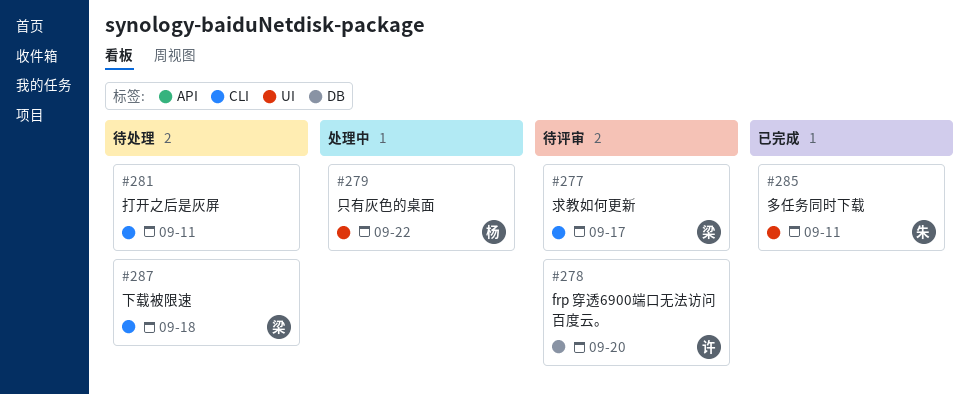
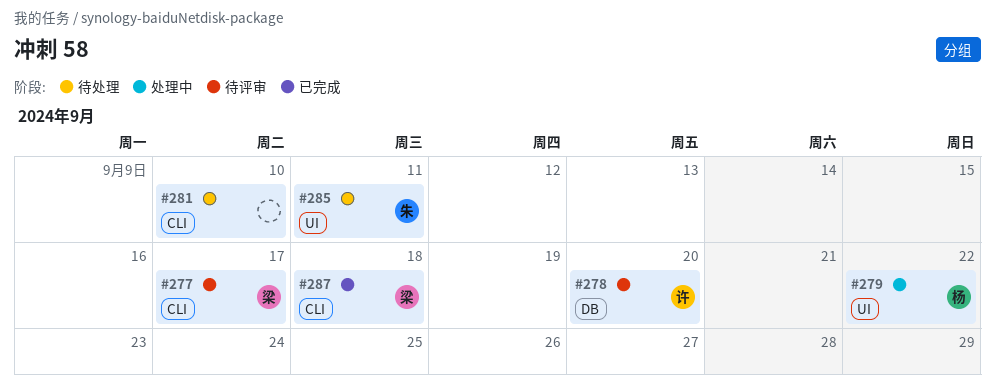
#281, due: Sep 11 -> Sep 10
#285, status: 已完成 -> 待处理
#287, status: 待处理 -> 已完成

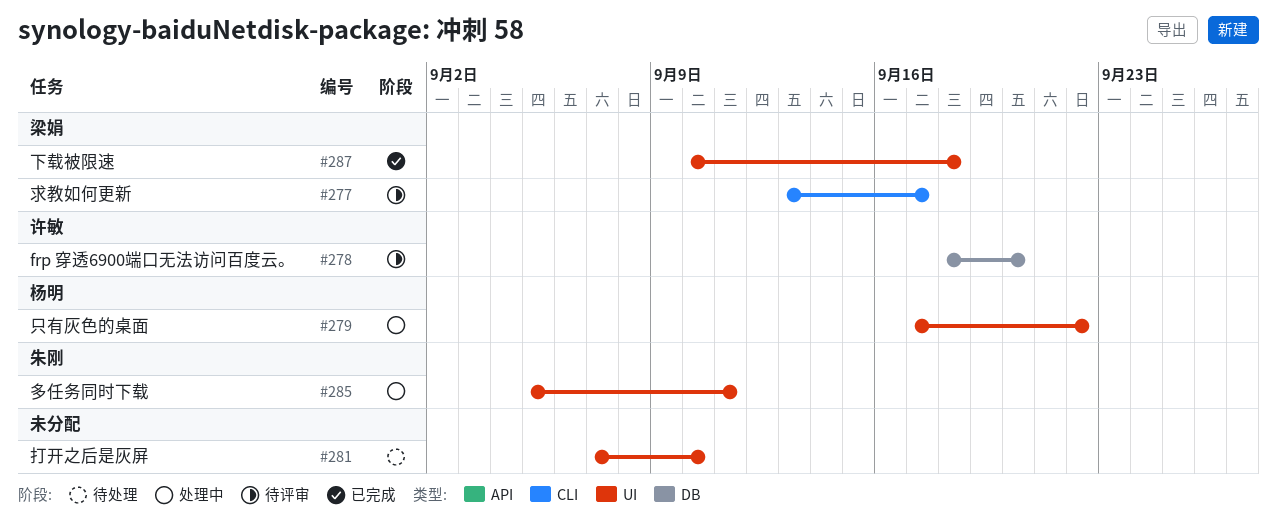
#281, label: CLI -> UI
#285, status: 待处理 -> 处理中
#287, label: CLI -> UI

